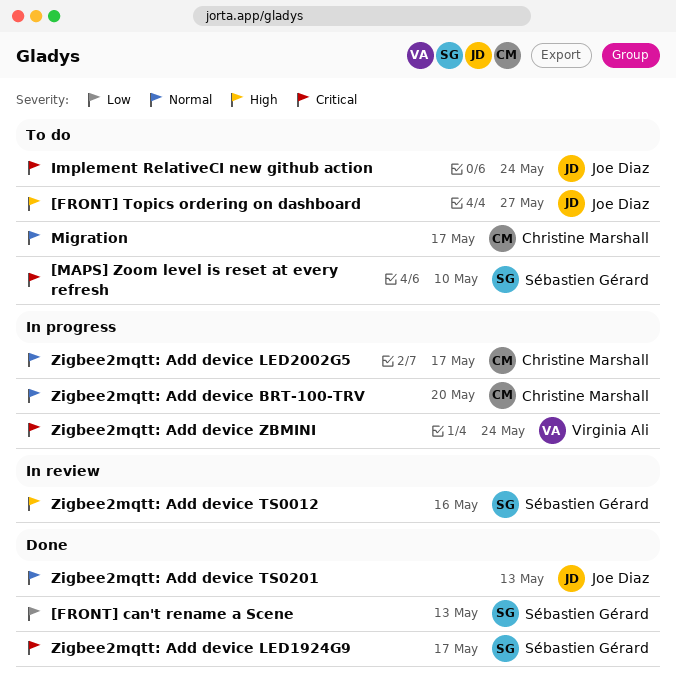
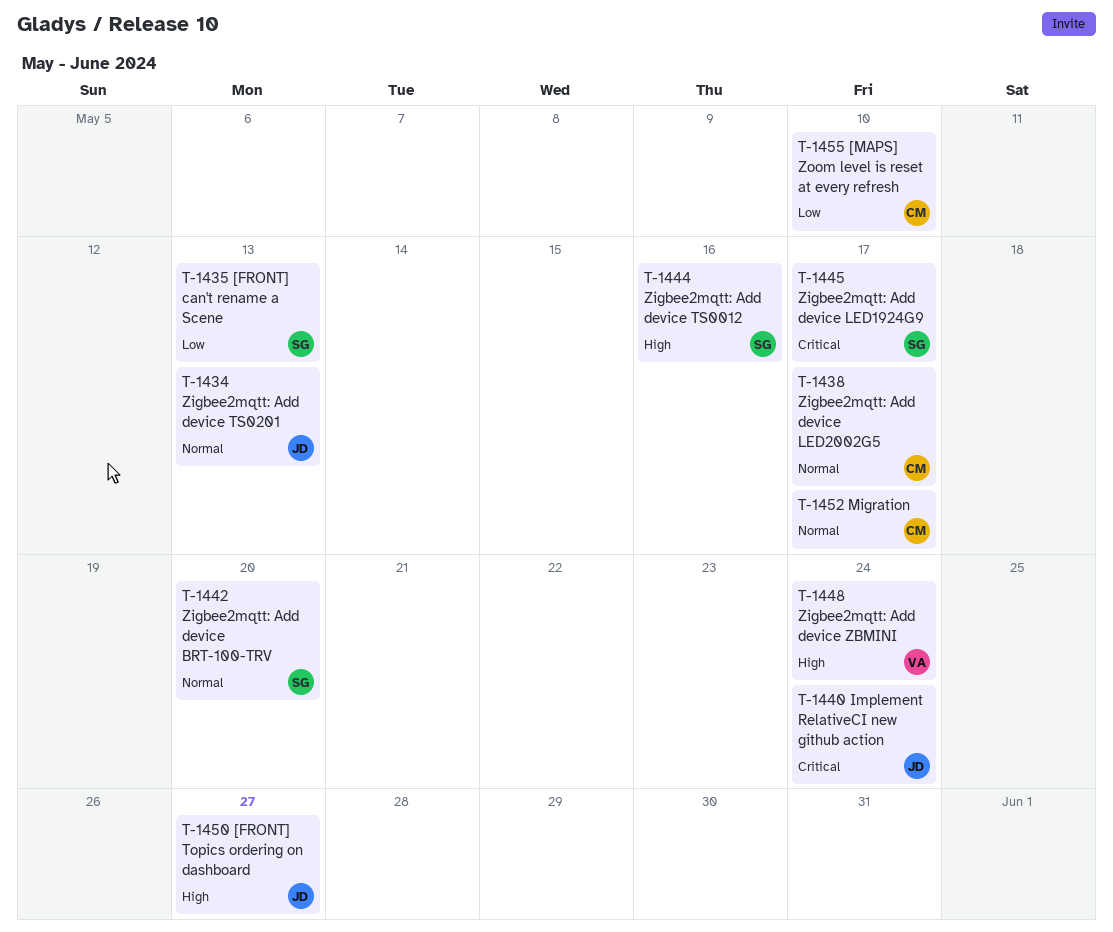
[MAPS] Zoom level is reset at every refresh, owner: Sébastien Gérard -> Christine Marshall
[MAPS] Zoom level is reset at every refresh, priority: Critical -> Low
Zigbee2mqtt: Add device BRT-100-TRV, owner: Christine Marshall -> Sébastien Gérard
Zigbee2mqtt: Add device ZBMINI, priority: Critical -> High

